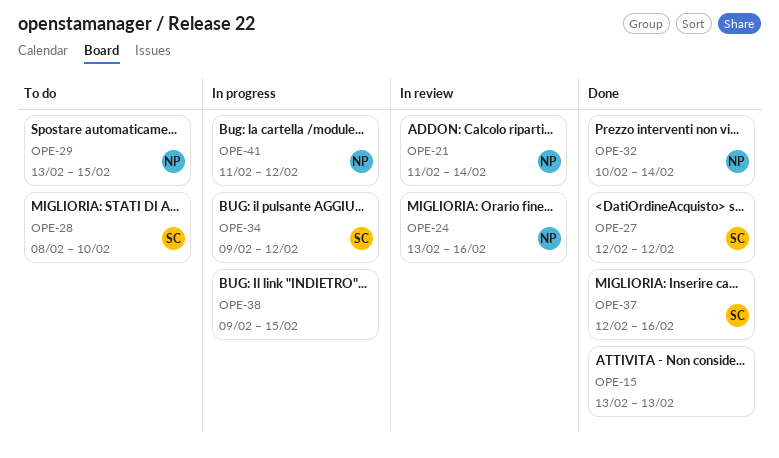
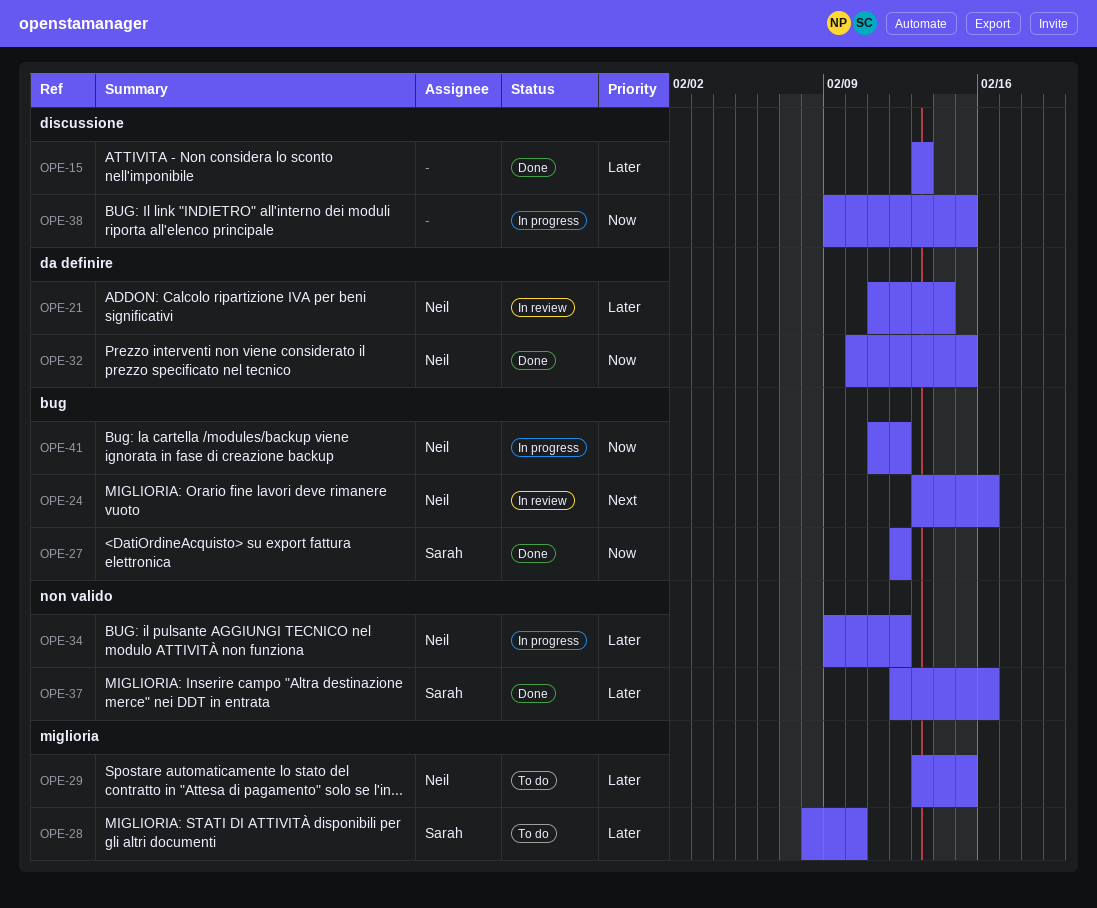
OPE-32, due: Feb 14 -> Feb 15
OPE-34, owner: Sarah -> Neil

